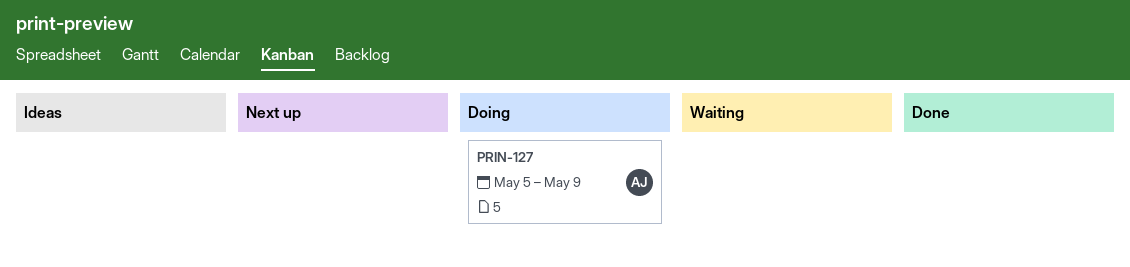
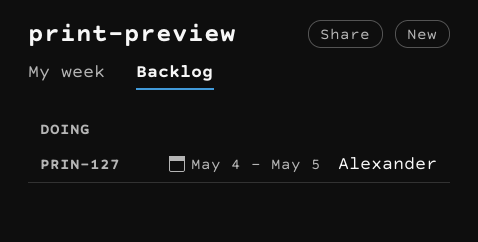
PRIN-127, start: May 5 -> May 4
PRIN-127, due: May 9 -> May 5

